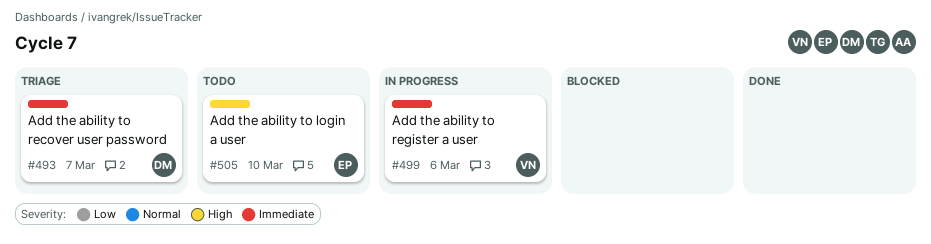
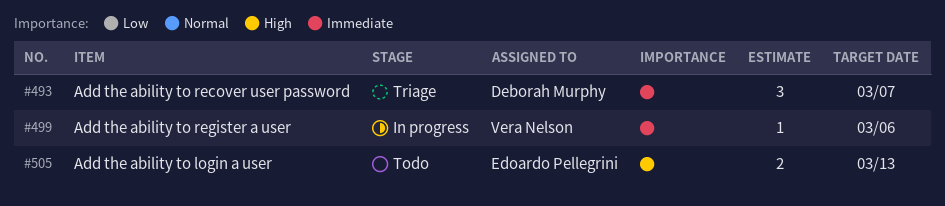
#505, due: Mar 10 -> Mar 13

